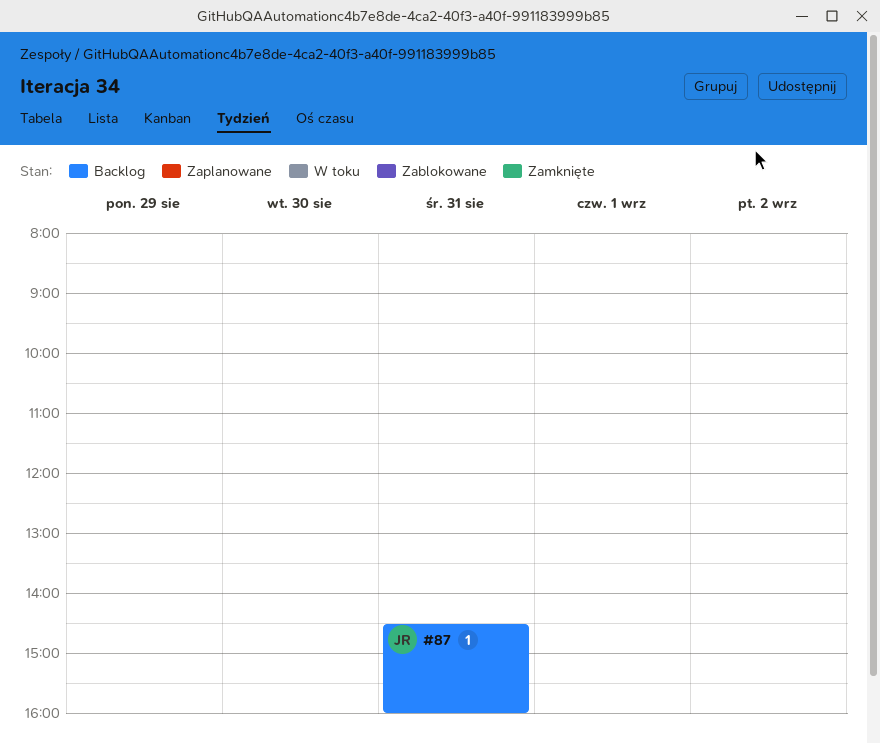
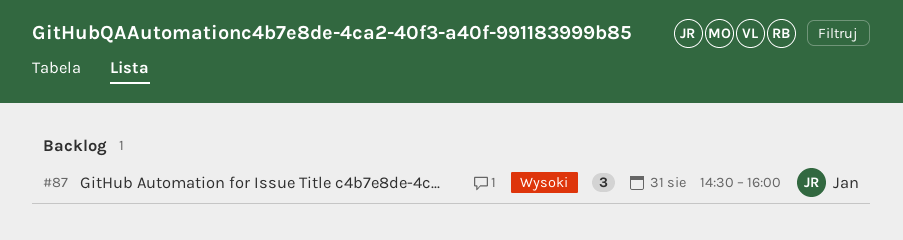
#87, estimate: 1 -> 3

